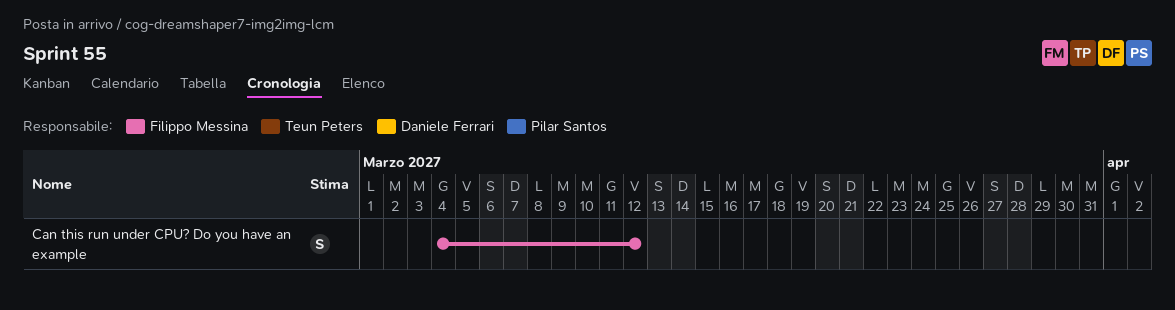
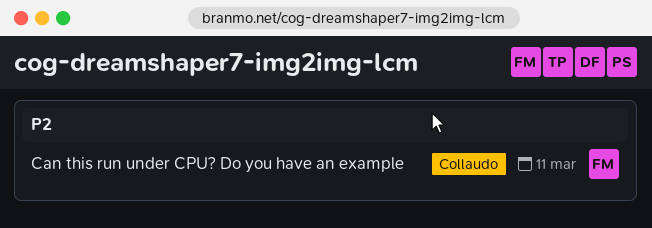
Can this run under CPU? Do you have an example, due: Mar 12 -> Mar 11

